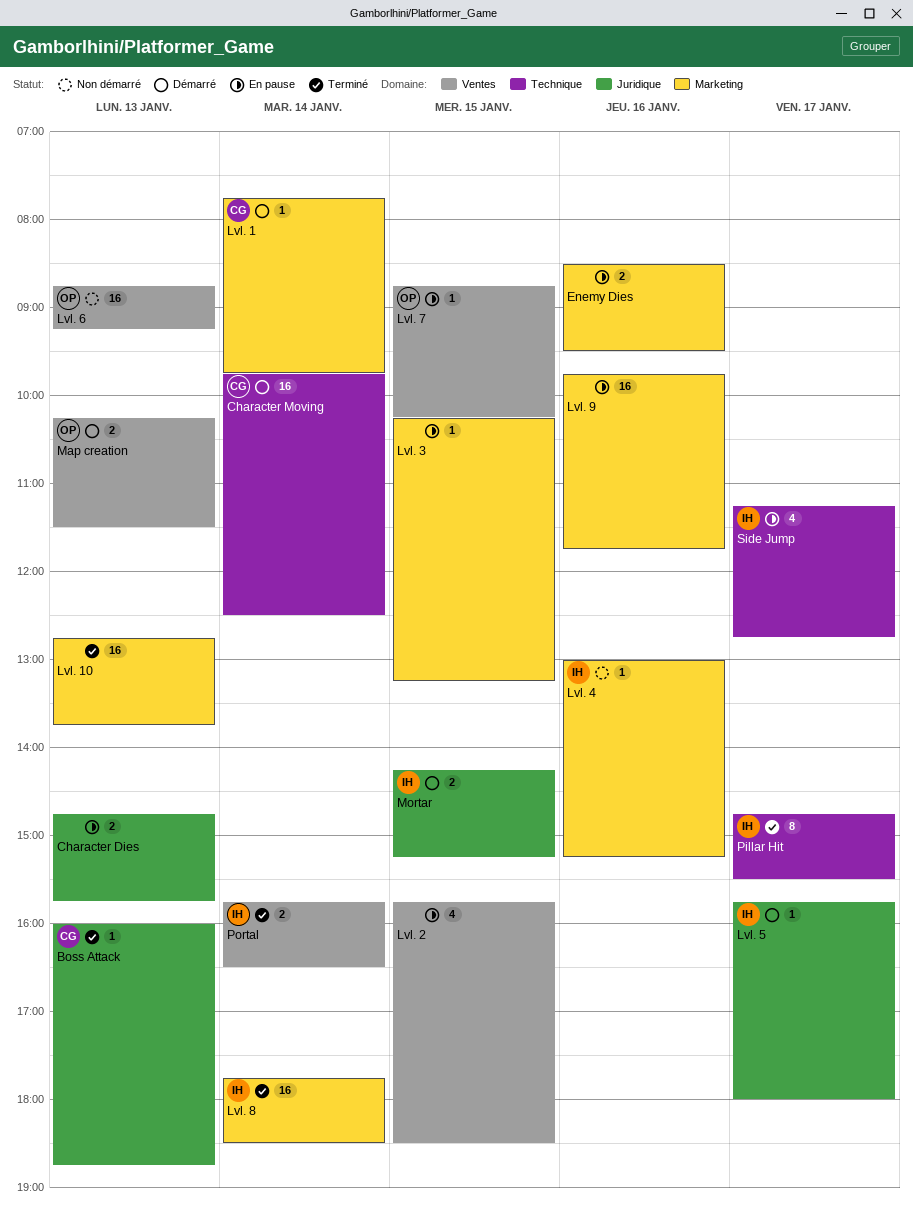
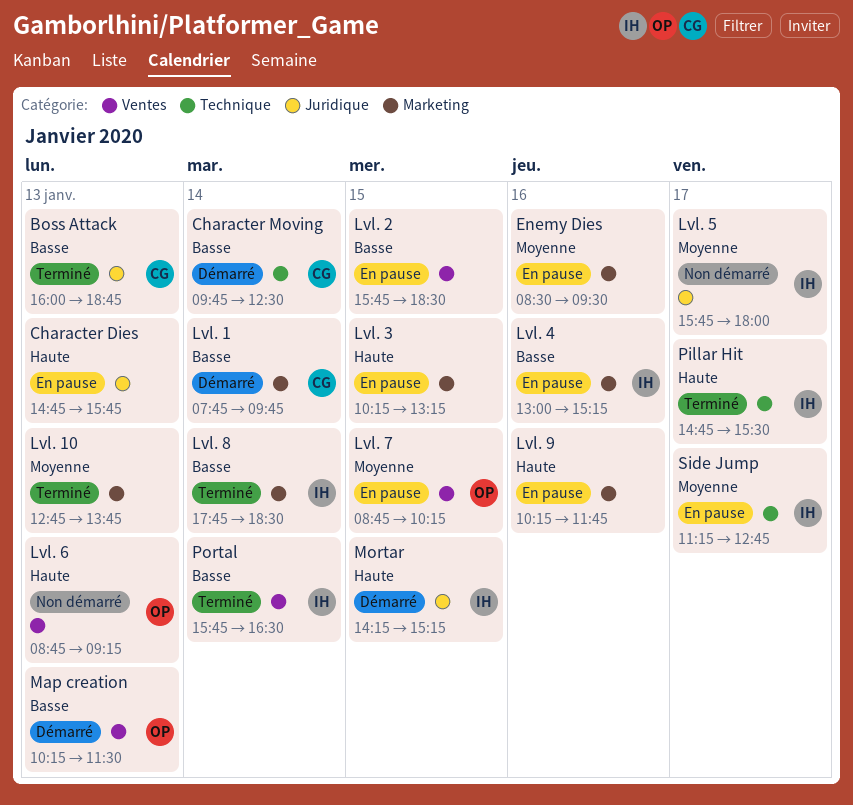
Lvl. 4, status: Non démarré -> En pause
Lvl. 5, status: Démarré -> Non démarré
Lvl. 9, begins: 09:45 -> 10:15

